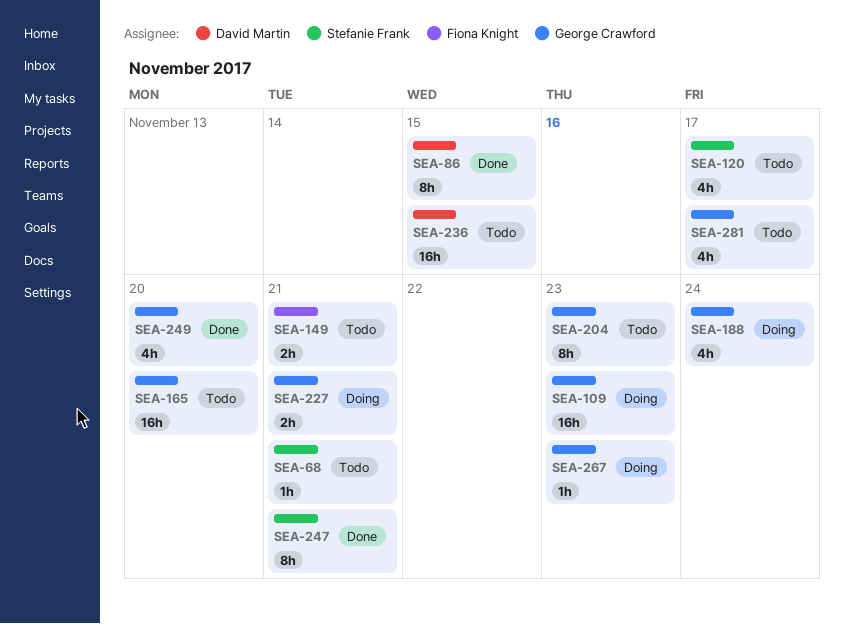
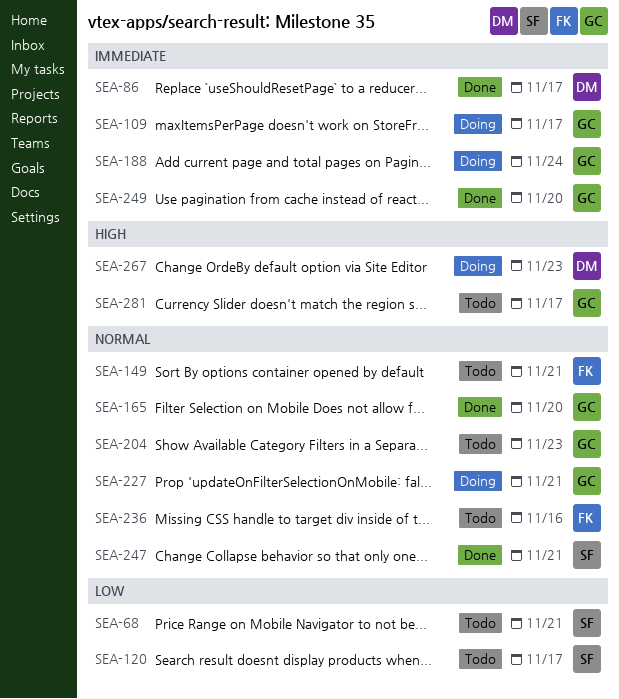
SEA-86, due: Nov 15 -> Nov 17
SEA-109, due: Nov 23 -> Nov 17
SEA-165, status: Todo -> Done
SEA-236, owner: David Martin -> Fiona Knight
SEA-236, due: Nov 15 -> Nov 16
SEA-267, owner: George Crawford -> David Martin

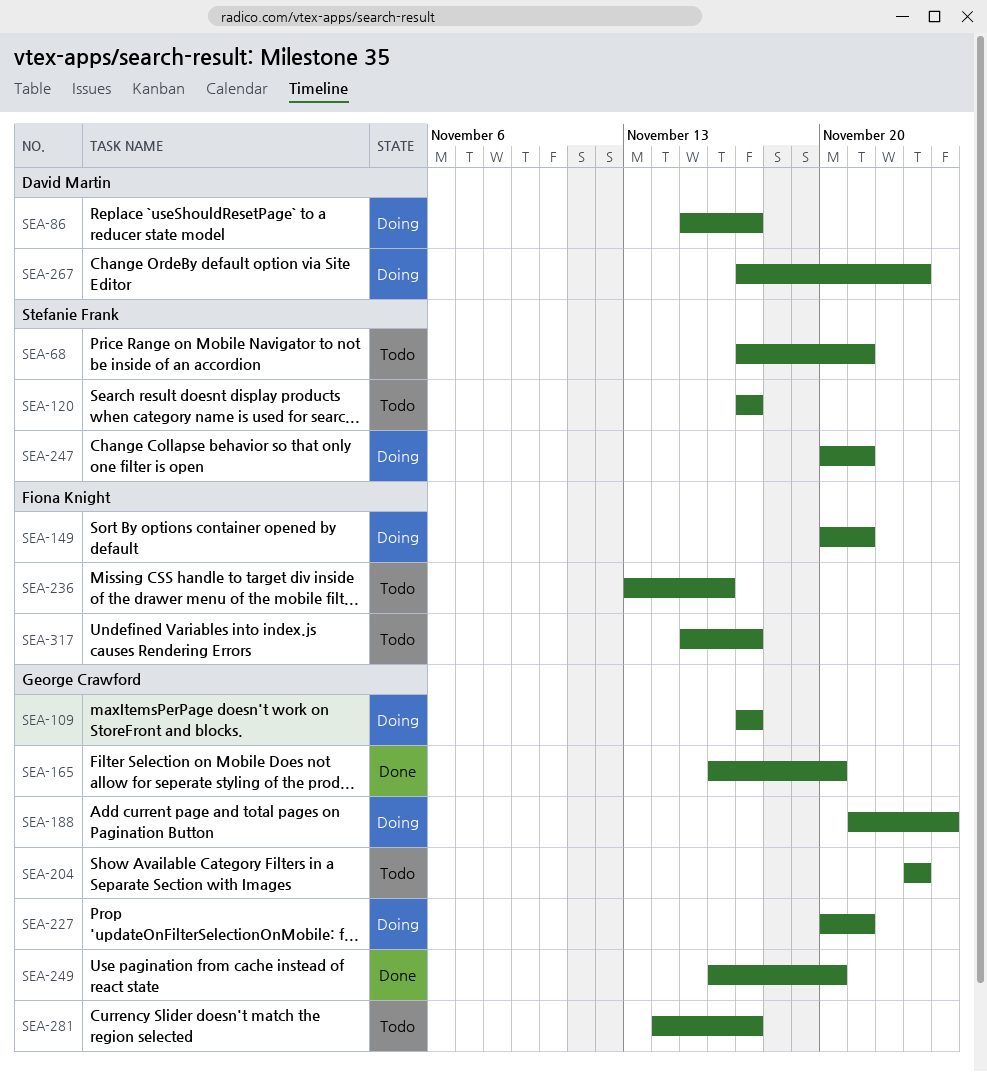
SEA-86, status: Done -> Doing
SEA-149, status: Todo -> Doing
SEA-247, status: Done -> Doing
SEA-317: none -> present

